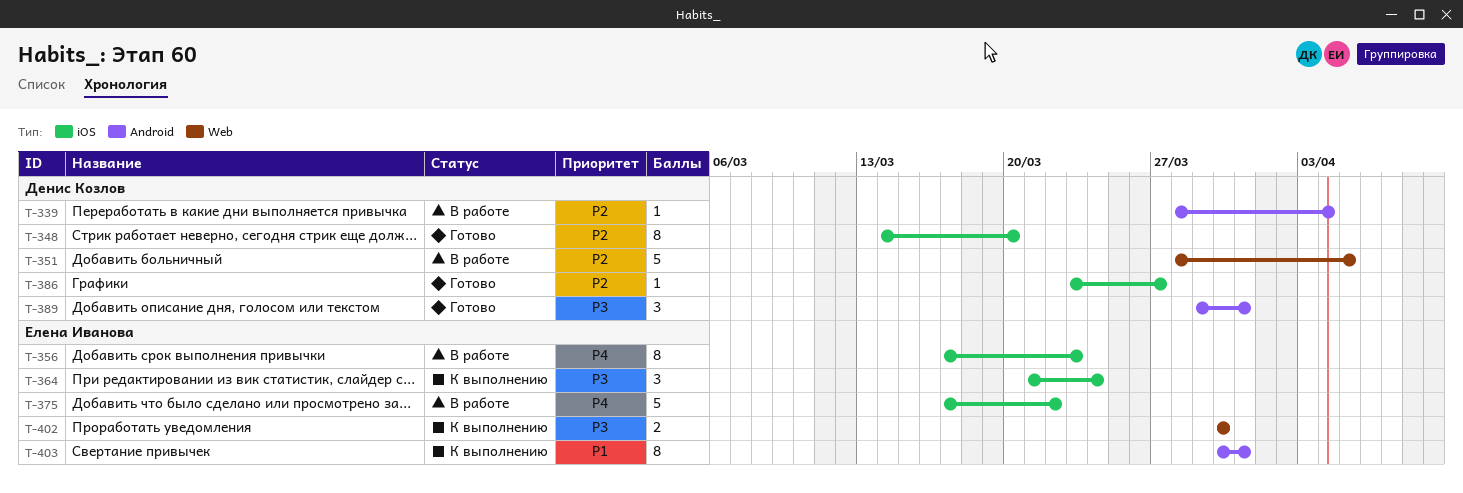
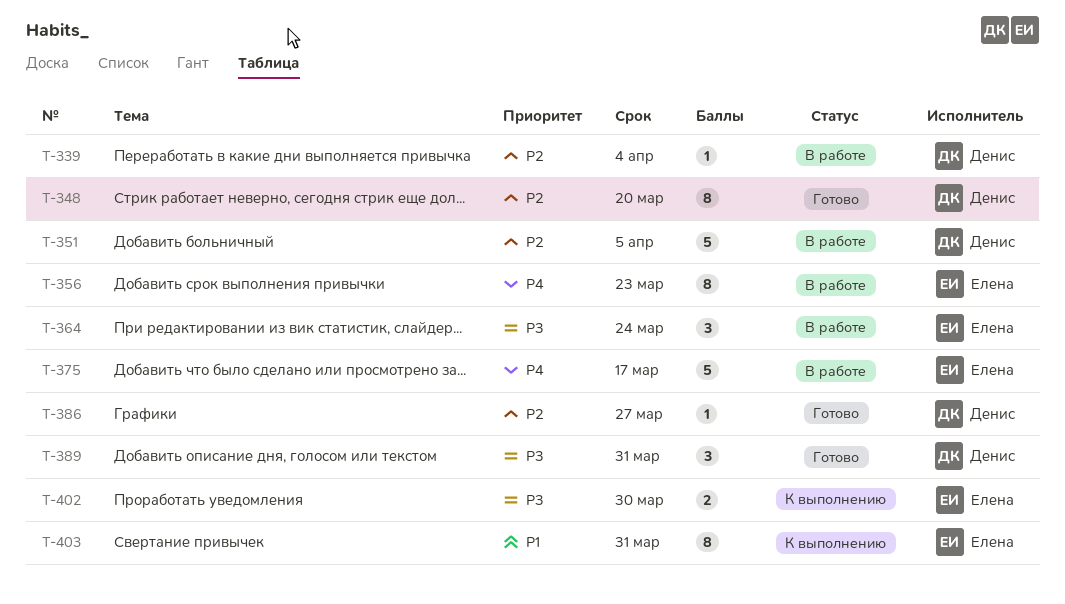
T-364, status: К выполнению -> В работе
T-375, due: Mar 22 -> Mar 17

